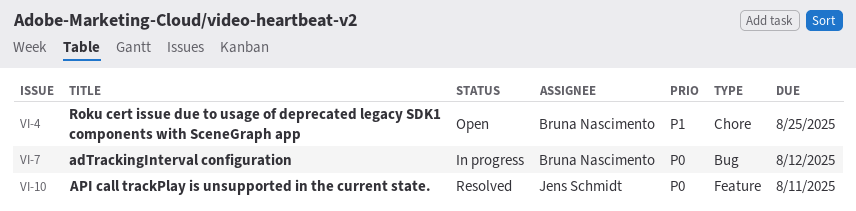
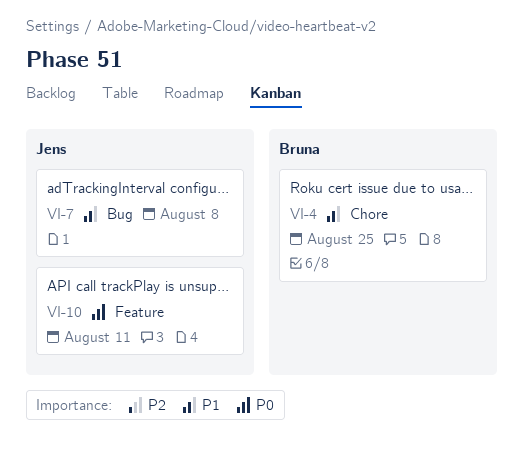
VI-7, owner: Bruna Nascimento -> Jens Schmidt
VI-7, priority: P0 -> P1
VI-7, due: Aug 12 -> Aug 8

